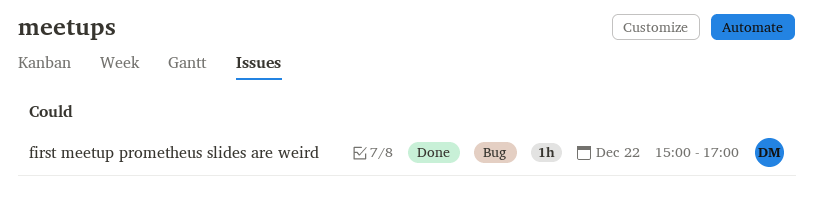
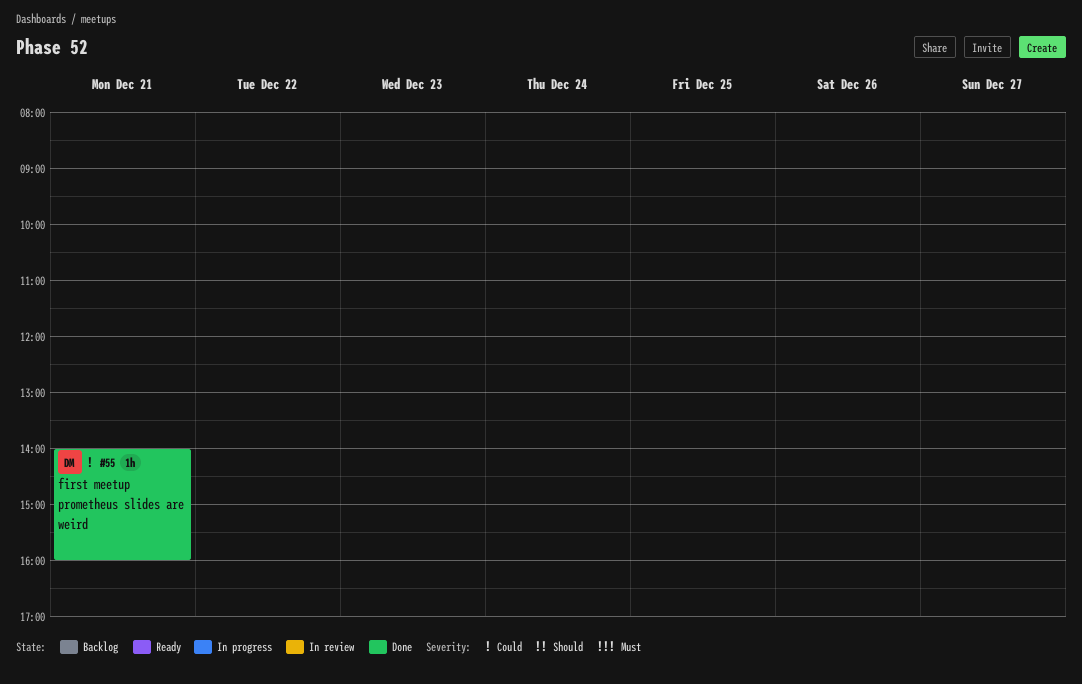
first meetup prometheus slides are weird, day: Dec 22 -> Dec 21
first meetup prometheus slides are weird, begins: 15:00 -> 14:00
first meetup prometheus slides are weird, ends: 17:00 -> 16:00

